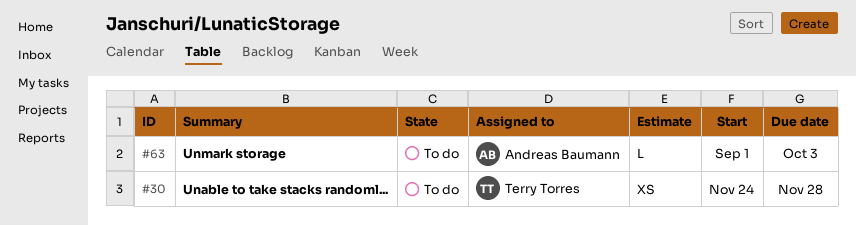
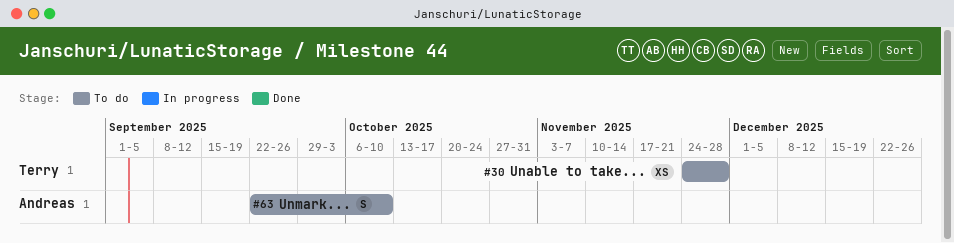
#63, estimate: L -> S
#63, start: Sep 1 -> Sep 22
#63, due: Oct 3 -> Oct 10

